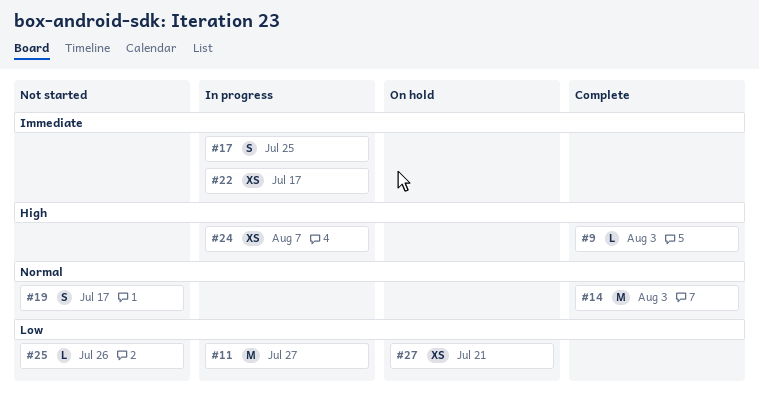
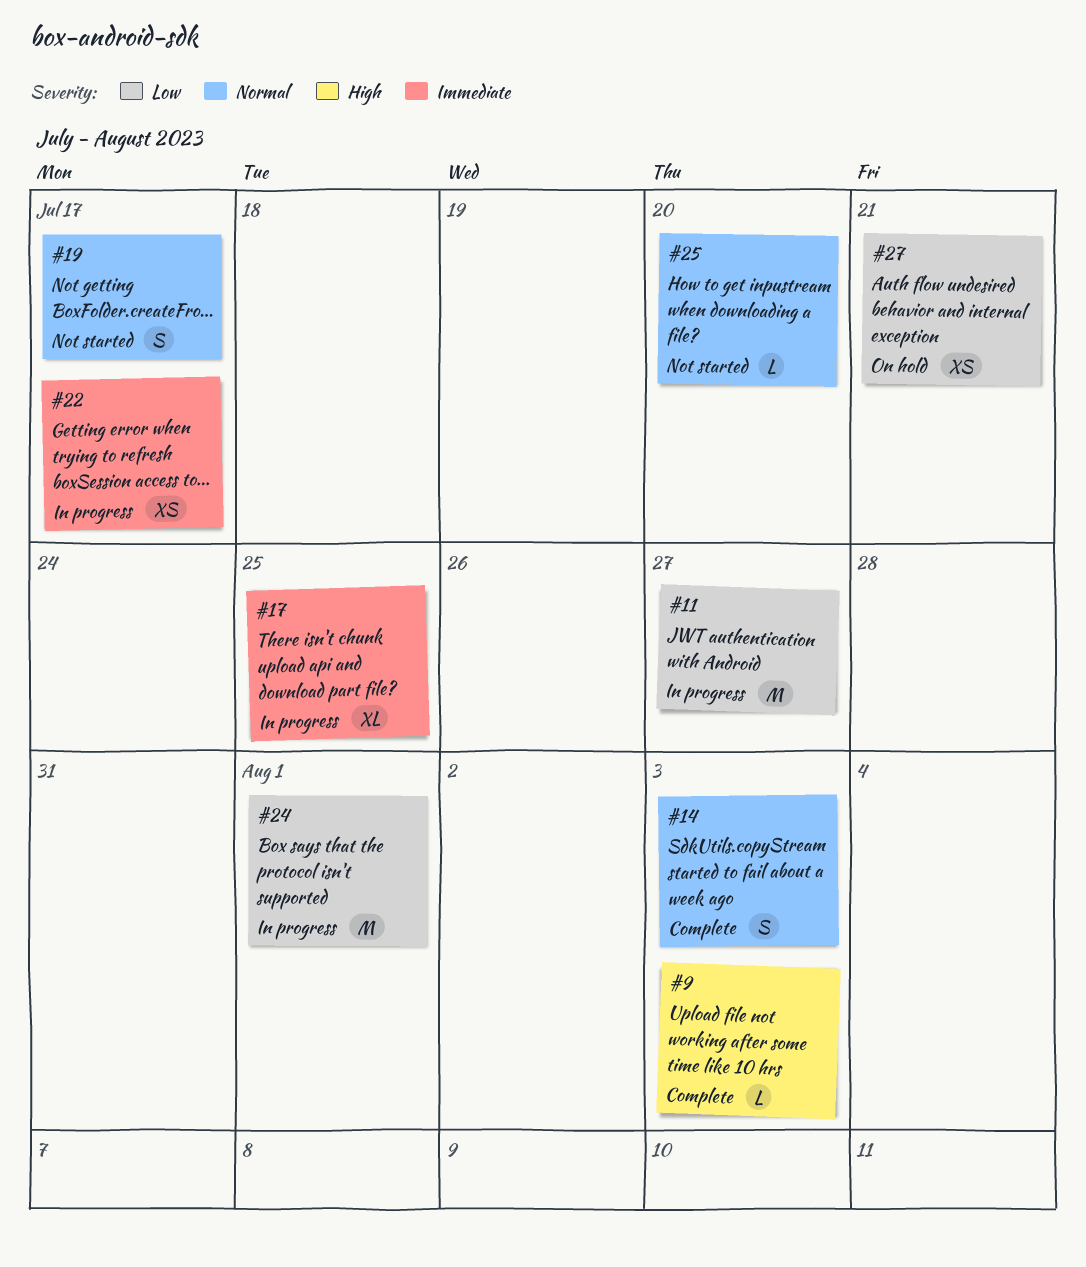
#14, estimate: M -> S
#17, estimate: S -> XL
#24, priority: High -> Low
#24, estimate: XS -> M
#24, due: Aug 7 -> Aug 1
#25, priority: Low -> Normal
#25, due: Jul 26 -> Jul 20

